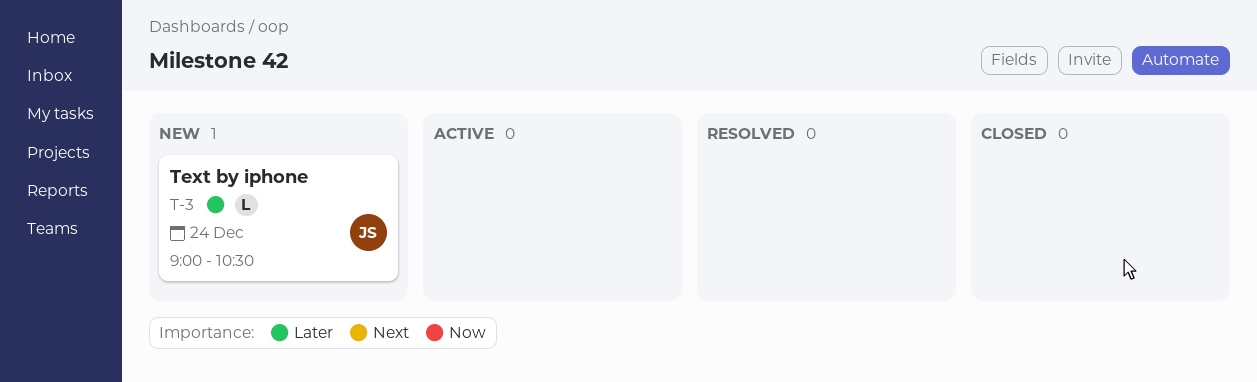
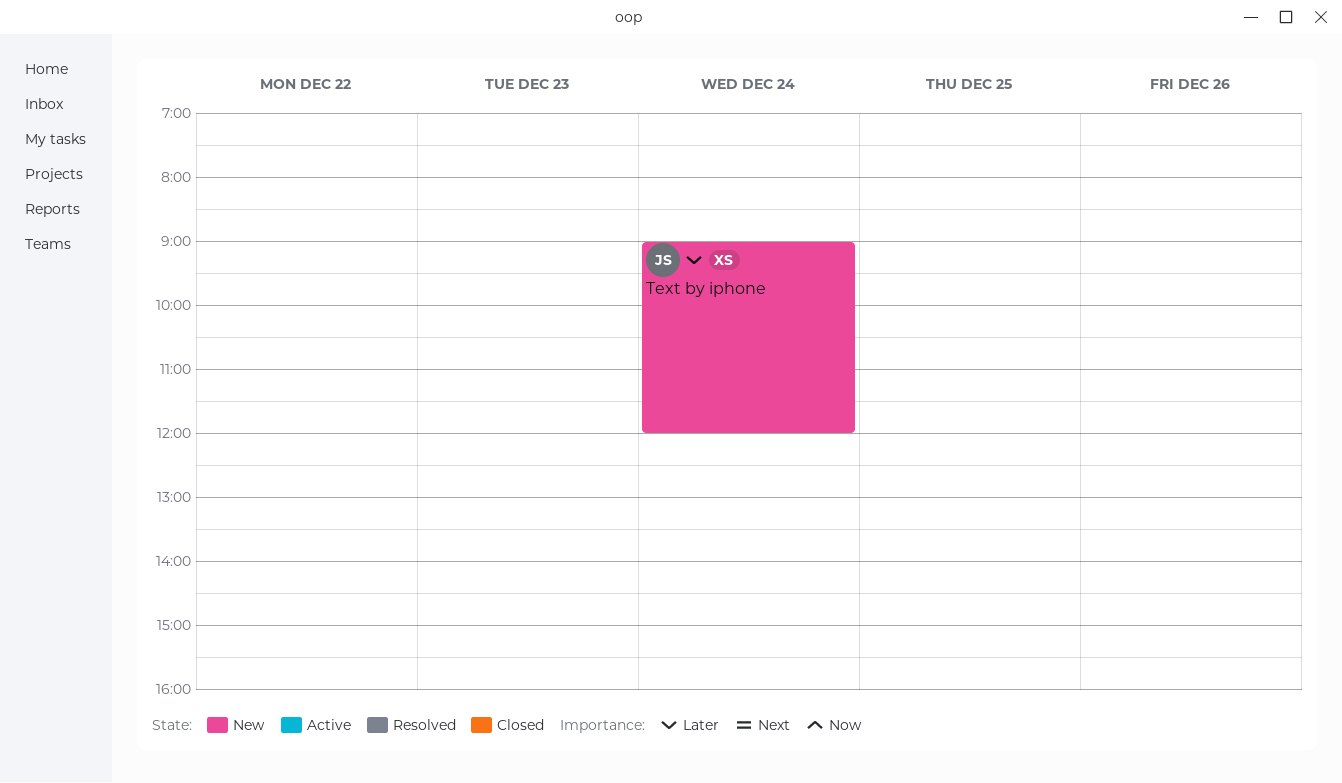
Text by iphone, estimate: L -> XS
Text by iphone, ends: 10:30 -> 12:00

